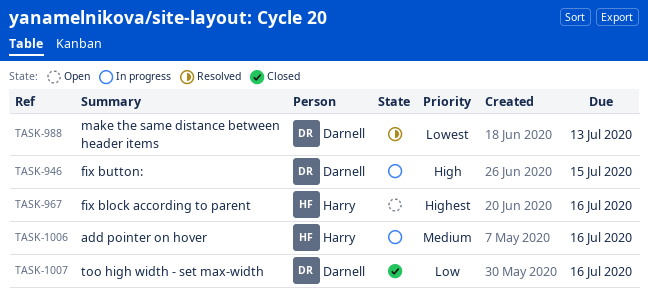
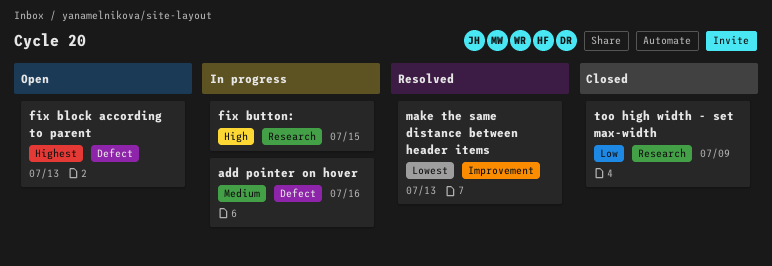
fix block according to parent, due: Jul 16 -> Jul 13
too high width - set max-width, due: Jul 16 -> Jul 9

